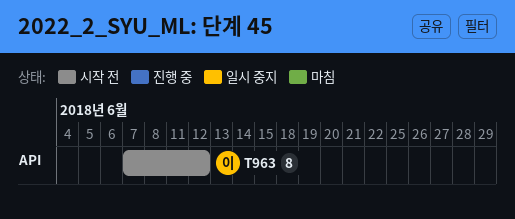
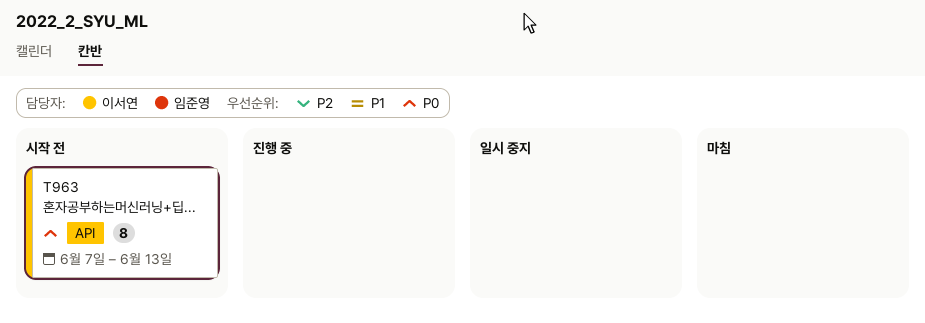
T963, due: Jun 12 -> Jun 13

